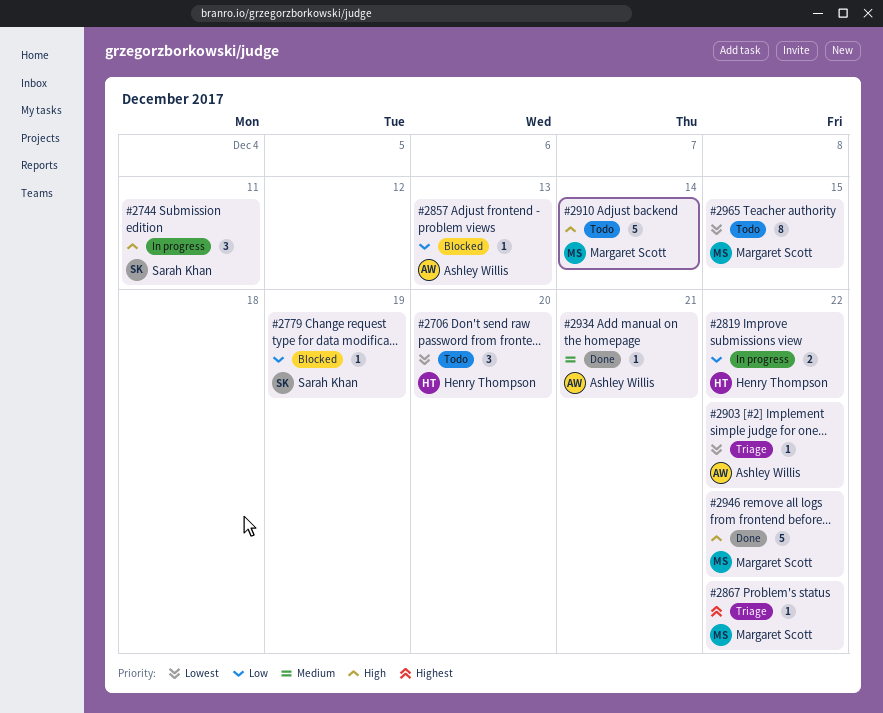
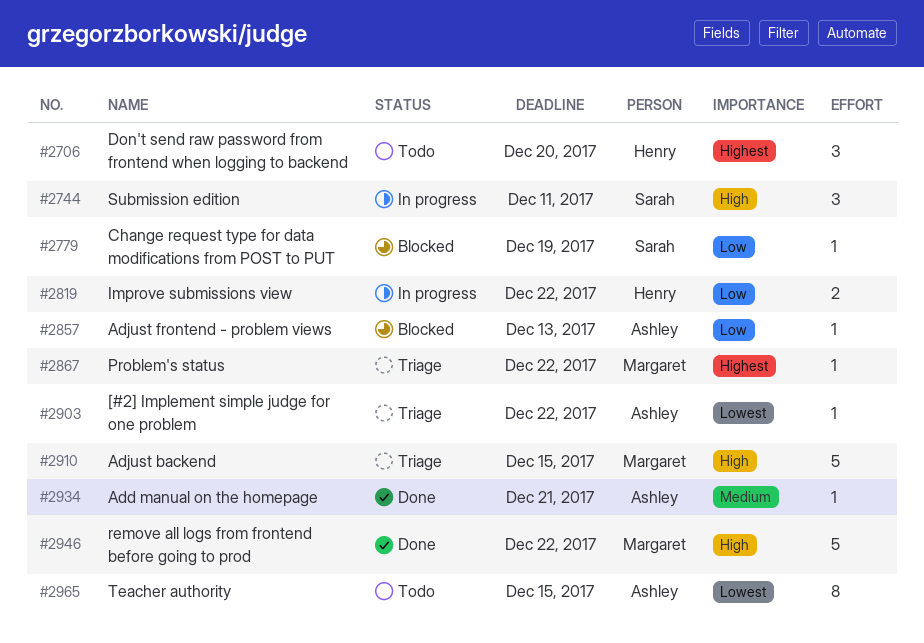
#2706, priority: Lowest -> Highest
#2910, status: Todo -> Triage
#2910, due: Dec 14 -> Dec 15
#2965, owner: Margaret Scott -> Ashley Willis

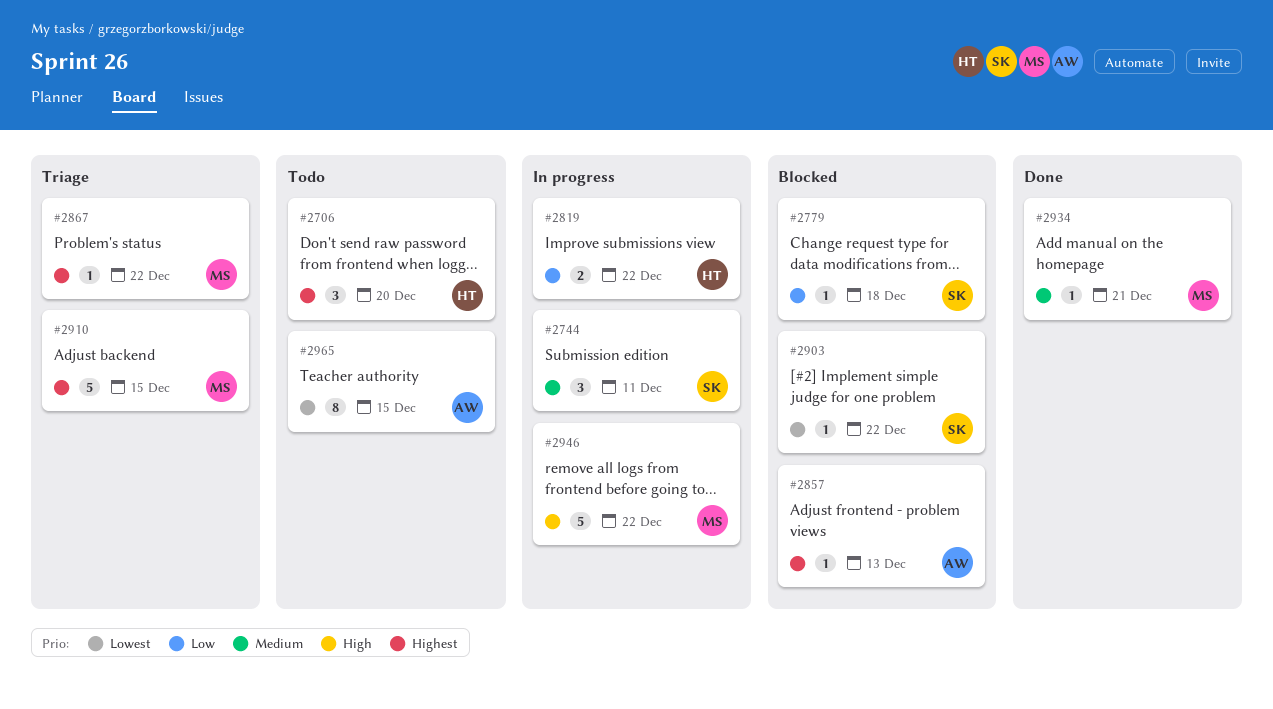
#2744, priority: High -> Medium
#2779, due: Dec 19 -> Dec 18
#2857, priority: Low -> Highest
#2903, status: Triage -> Blocked
#2903, owner: Ashley -> Sarah
#2910, priority: High -> Highest
#2934, owner: Ashley -> Margaret
#2946, status: Done -> In progress

